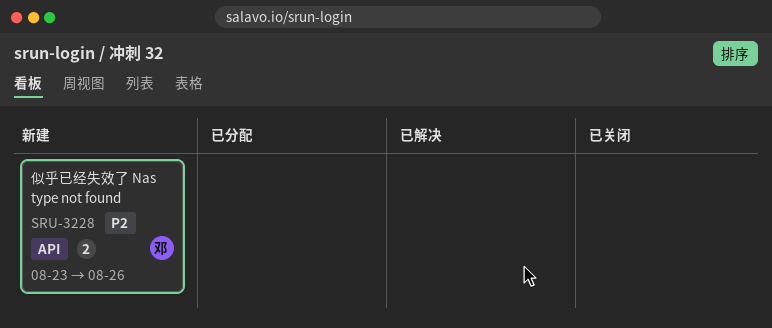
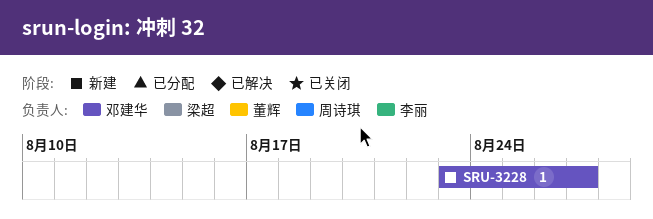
SRU-3228, estimate: 2 -> 1
SRU-3228, due: Aug 26 -> Aug 27

